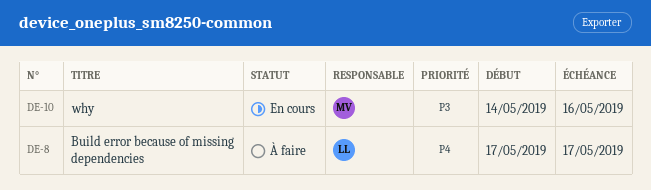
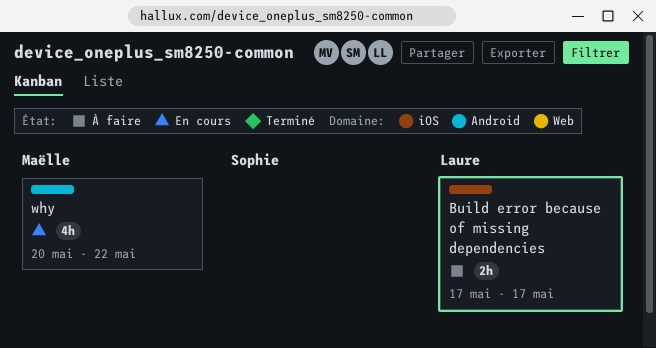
why, start: May 14 -> May 20
why, due: May 16 -> May 22

